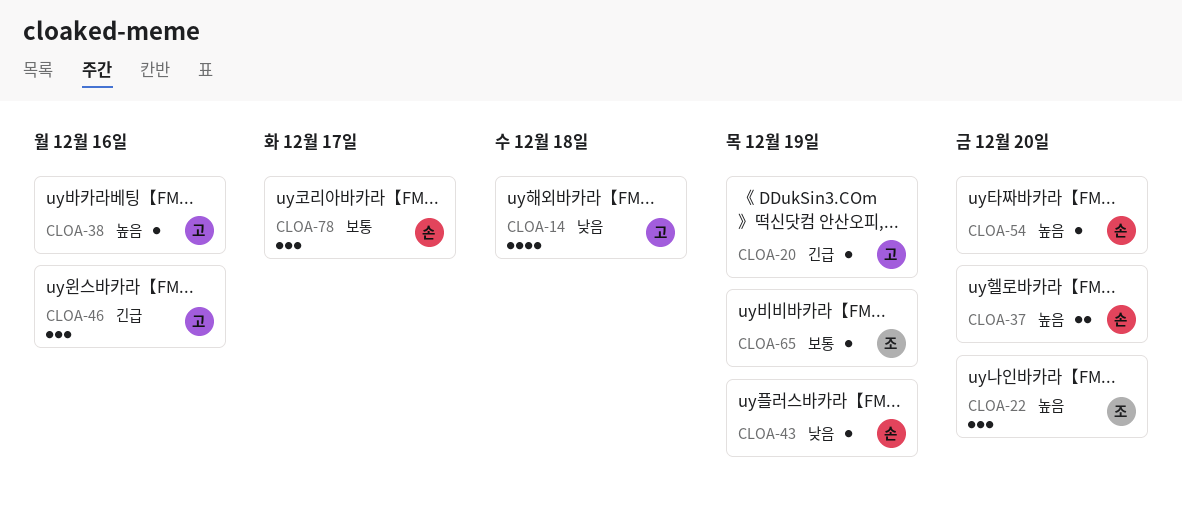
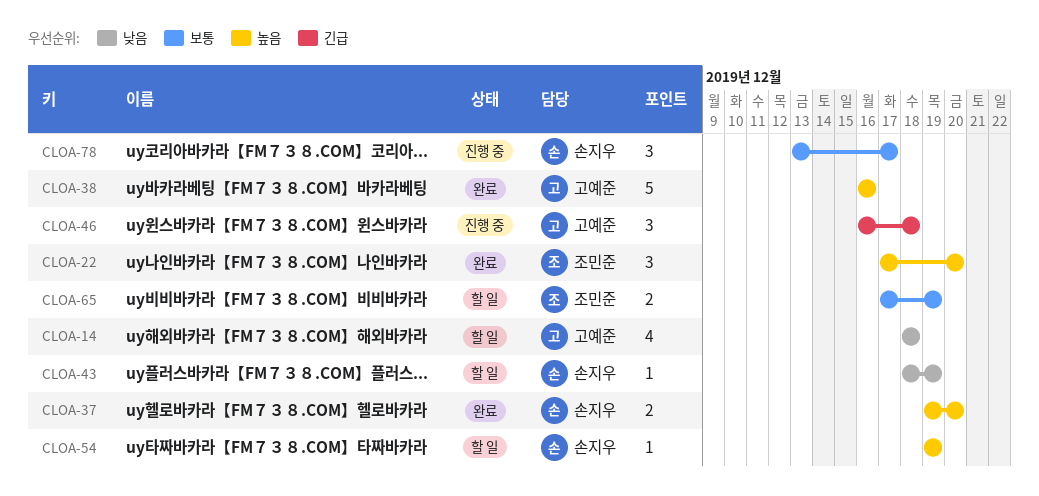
CLOA-20: present -> none
CLOA-38, estimate: 1 -> 5
CLOA-46, due: Dec 16 -> Dec 18
CLOA-54, due: Dec 20 -> Dec 19
CLOA-65, estimate: 1 -> 2

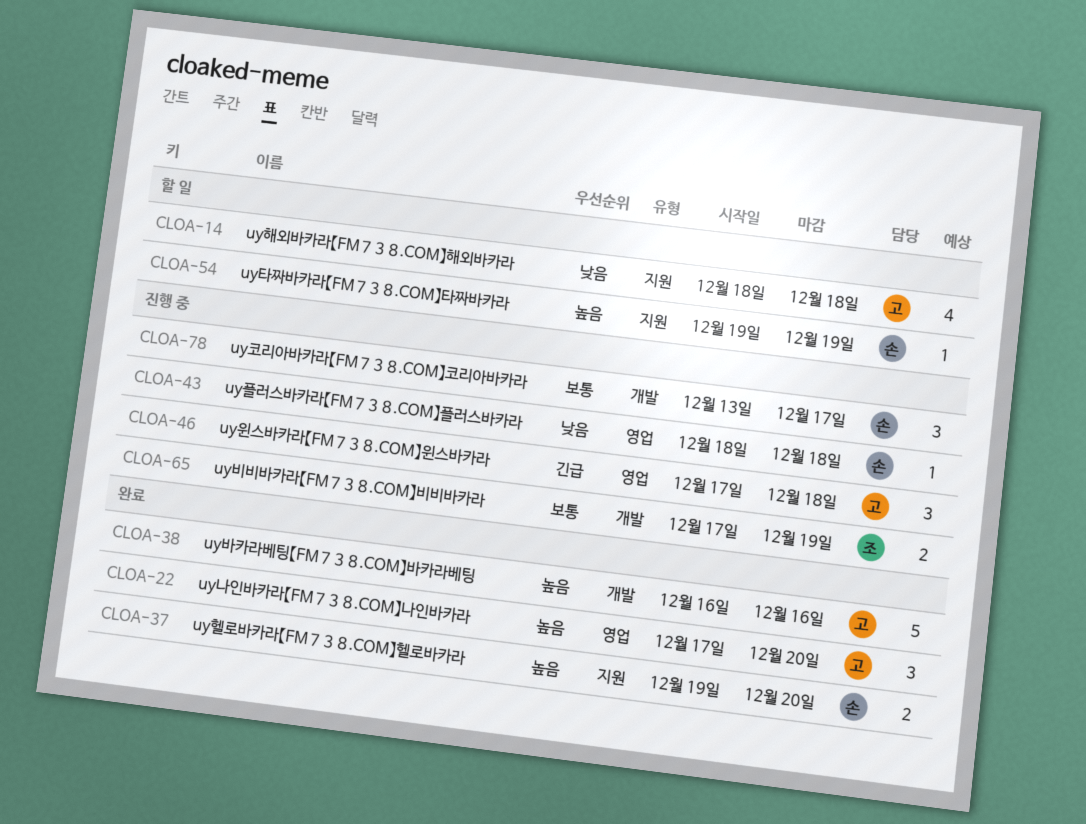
CLOA-22, owner: 조민준 -> 고예준
CLOA-43, status: 할 일 -> 진행 중
CLOA-43, due: Dec 19 -> Dec 18
CLOA-46, start: Dec 16 -> Dec 17
CLOA-65, status: 할 일 -> 진행 중

